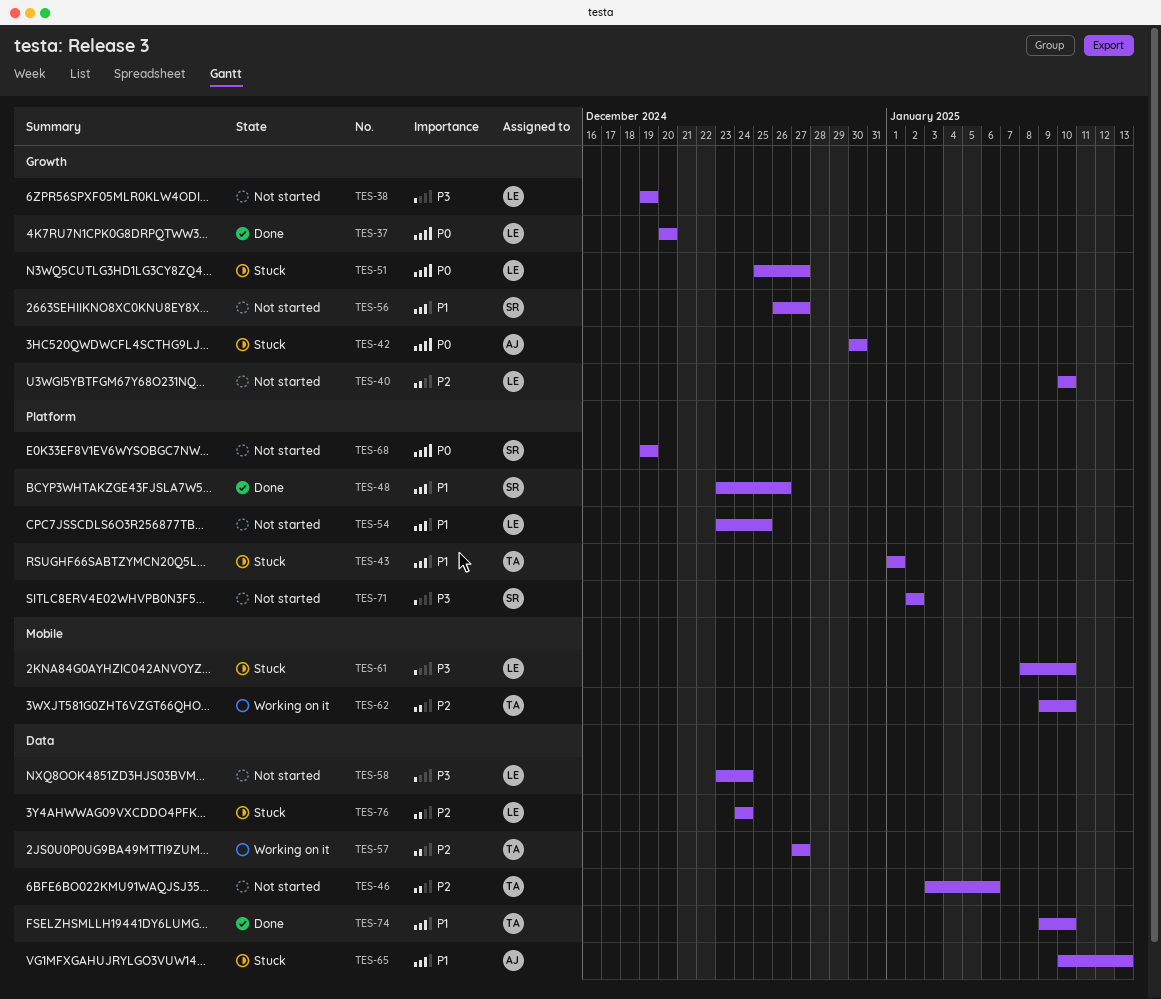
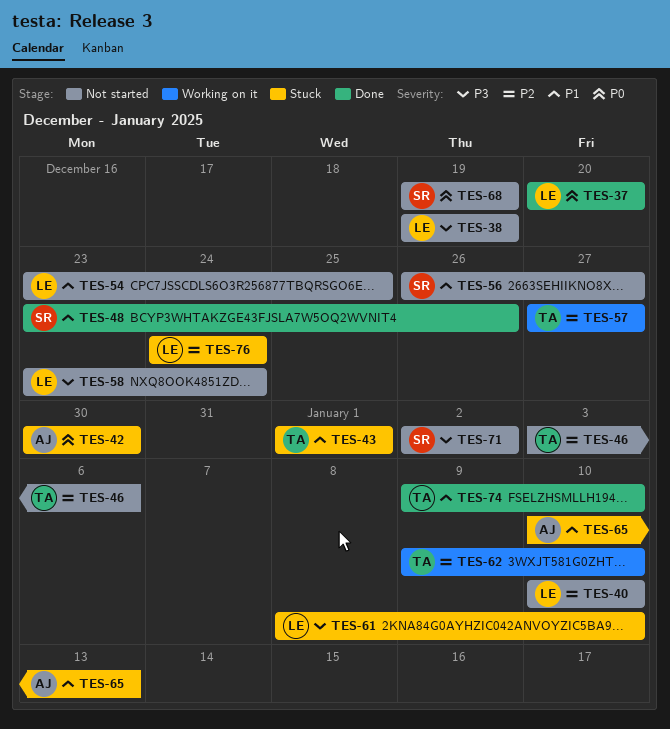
TES-51: present -> none

